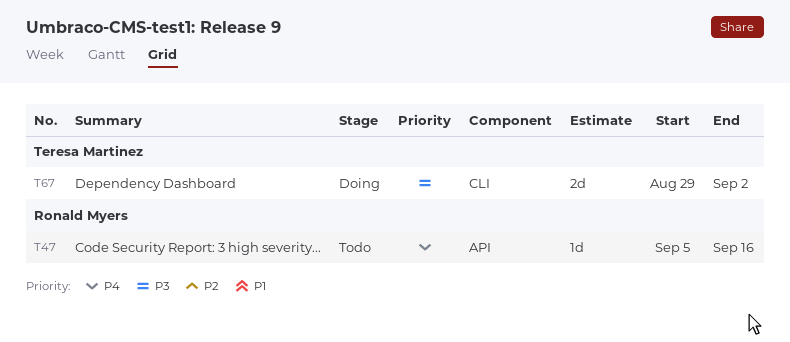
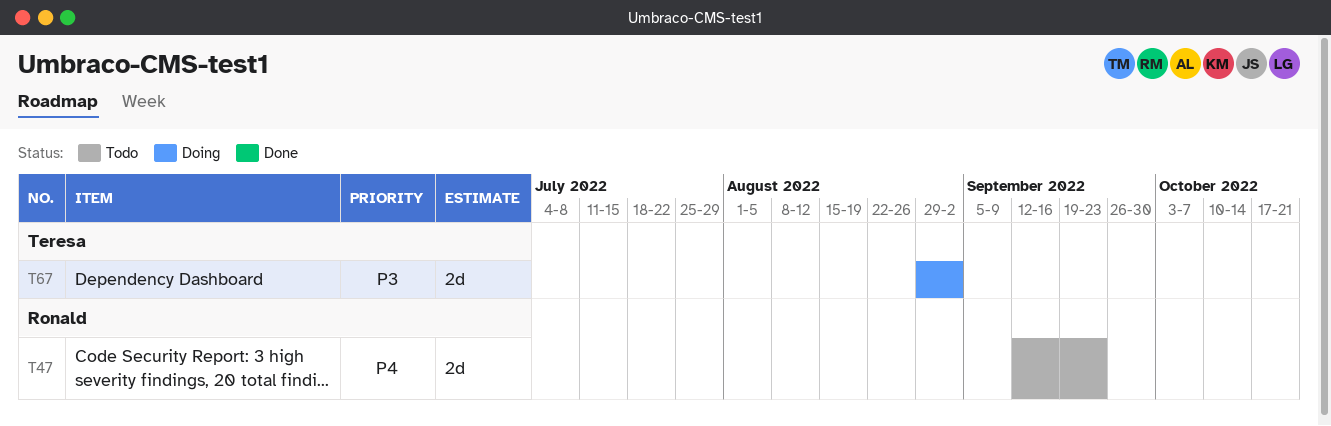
T47, estimate: 1d -> 2d
T47, start: Sep 5 -> Sep 12
T47, due: Sep 16 -> Sep 23

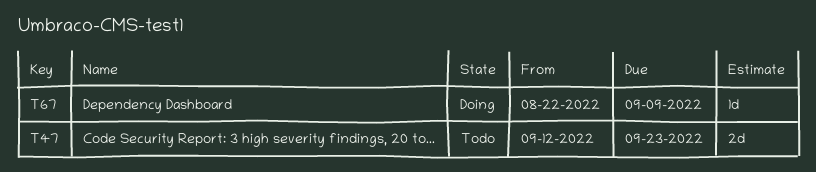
T67, estimate: 2d -> 1d
T67, start: Aug 29 -> Aug 22
T67, due: Sep 2 -> Sep 9

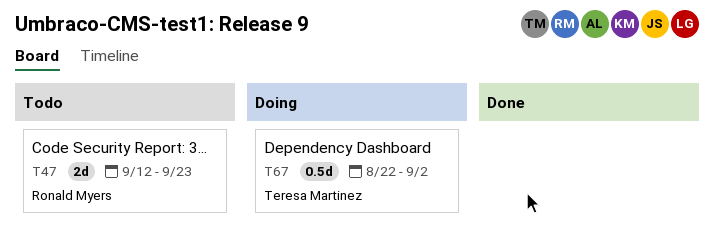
T67, estimate: 1d -> 0.5d
T67, due: Sep 9 -> Sep 2

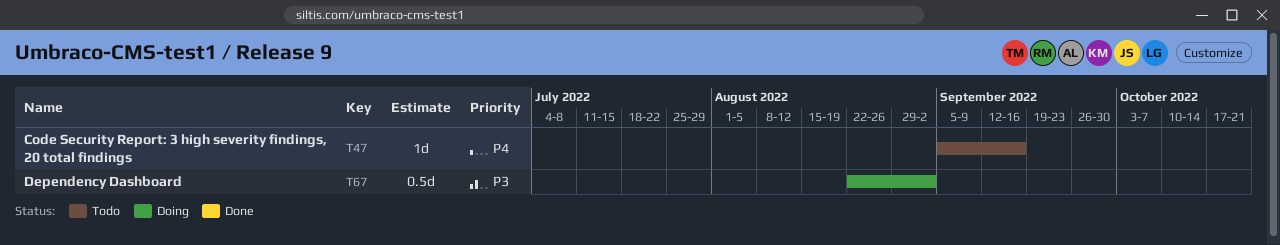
T47, estimate: 2d -> 1d
T47, start: Sep 12 -> Sep 5
T47, due: Sep 23 -> Sep 16

